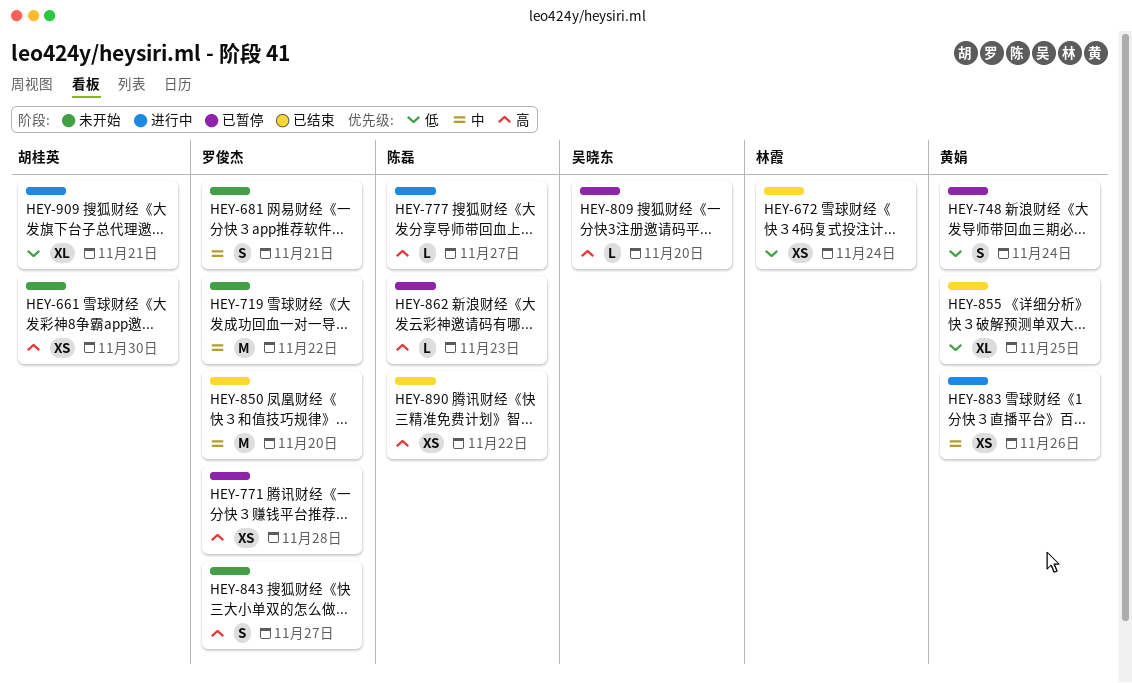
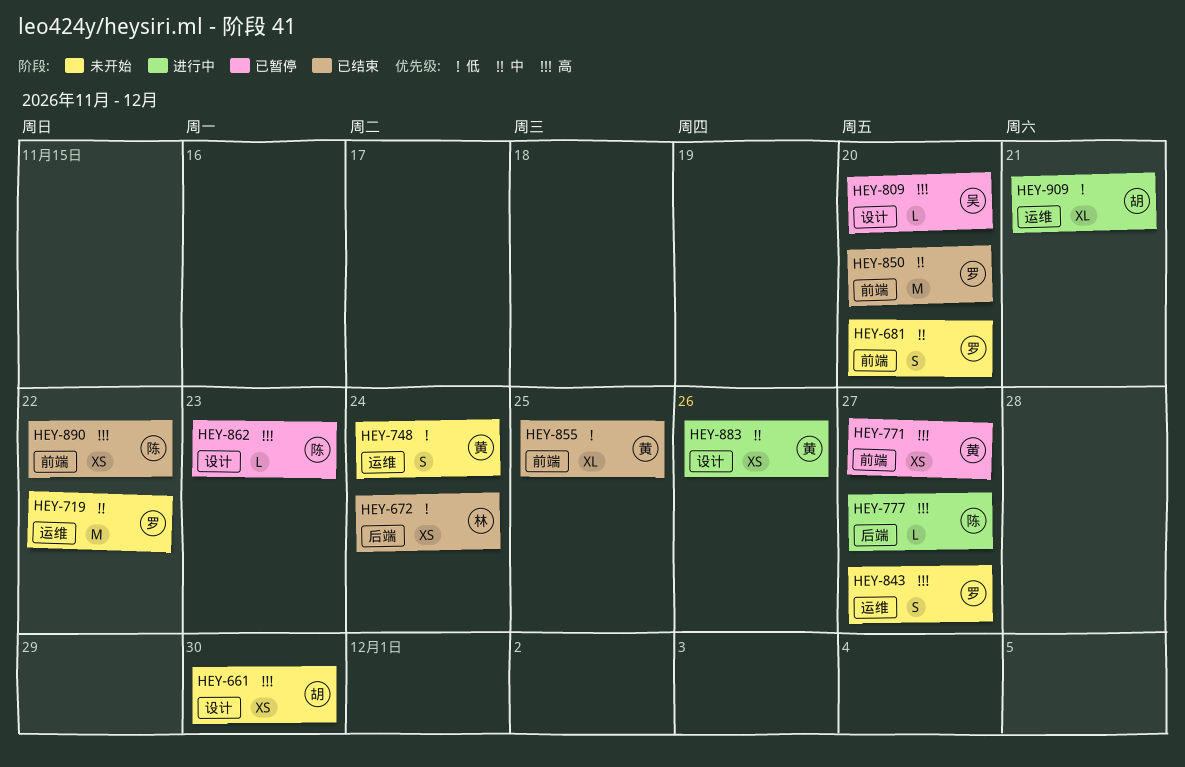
HEY-681, due: Nov 21 -> Nov 20
HEY-748, status: 已暂停 -> 未开始
HEY-771, owner: 罗俊杰 -> 黄娟
HEY-771, due: Nov 28 -> Nov 27

